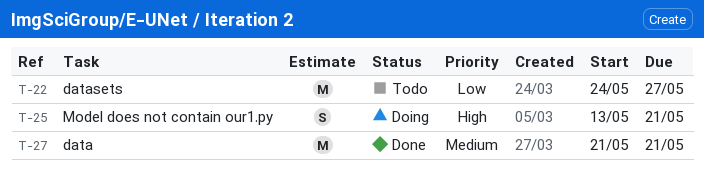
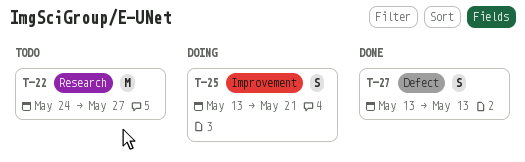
T-27, estimate: M -> S
T-27, start: May 21 -> May 13
T-27, due: May 21 -> May 13

